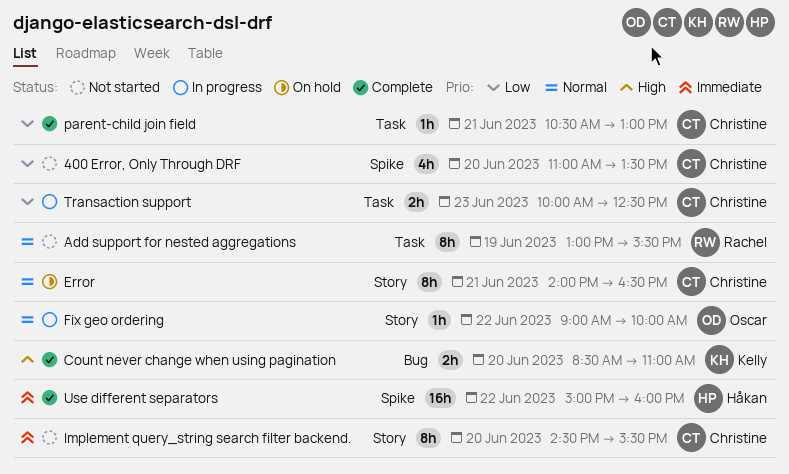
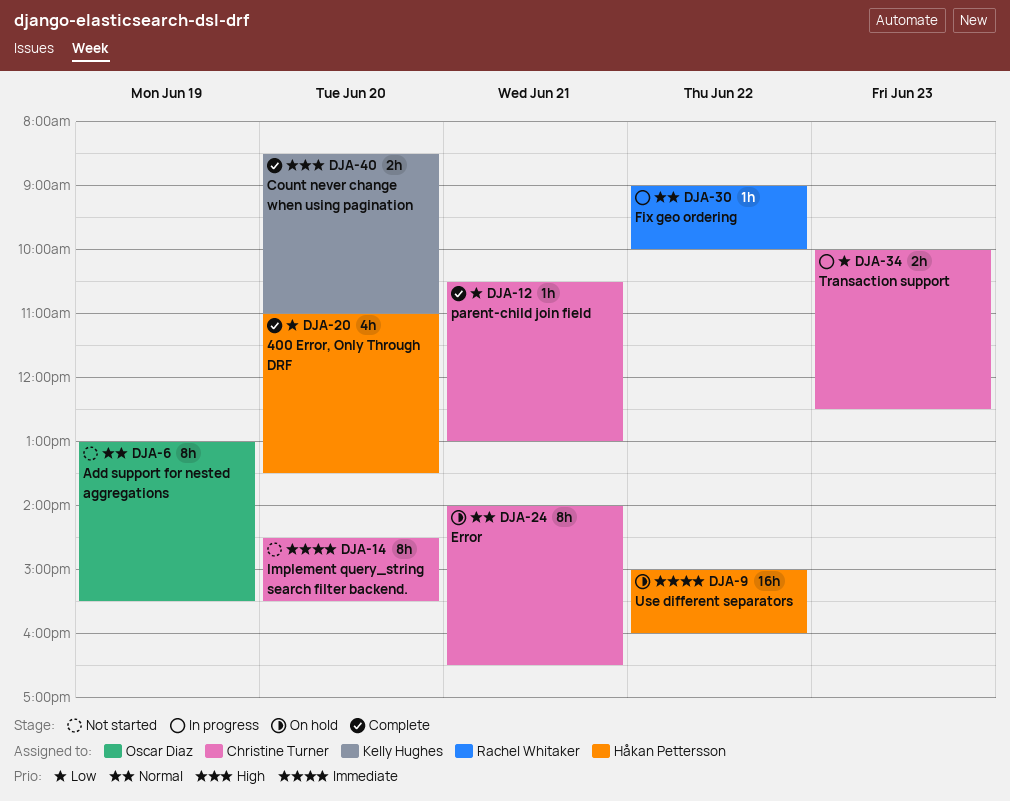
400 Error, Only Through DRF, status: Not started -> Complete
400 Error, Only Through DRF, owner: Christine Turner -> Håkan Pettersson
Add support for nested aggregations, owner: Rachel Whitaker -> Oscar Diaz
Fix geo ordering, owner: Oscar Diaz -> Rachel Whitaker
Use different separators, status: Complete -> On hold

